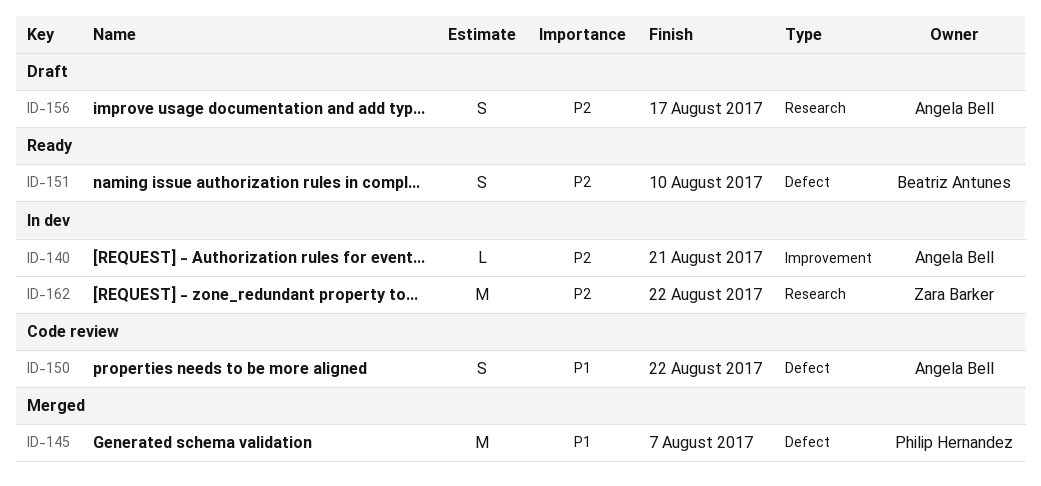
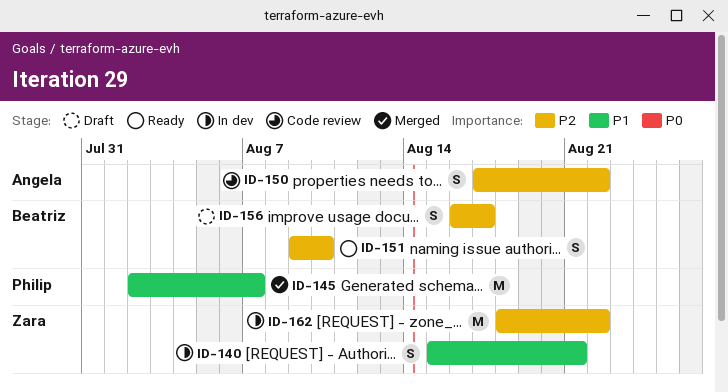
ID-140, owner: Angela Bell -> Zara Barker
ID-140, priority: P2 -> P1
ID-140, estimate: L -> S
ID-150, priority: P1 -> P2
ID-156, owner: Angela Bell -> Beatriz Antunes

